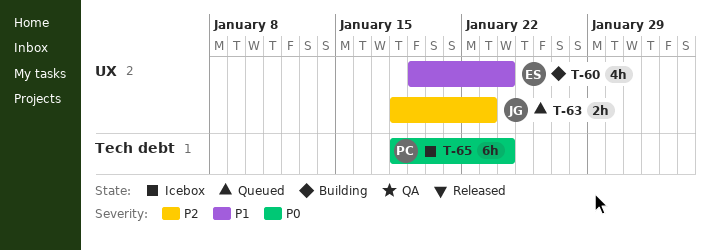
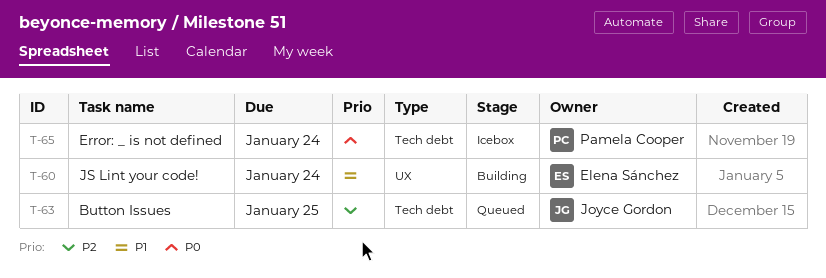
T-63, label: UX -> Tech debt
T-63, due: Jan 23 -> Jan 25

